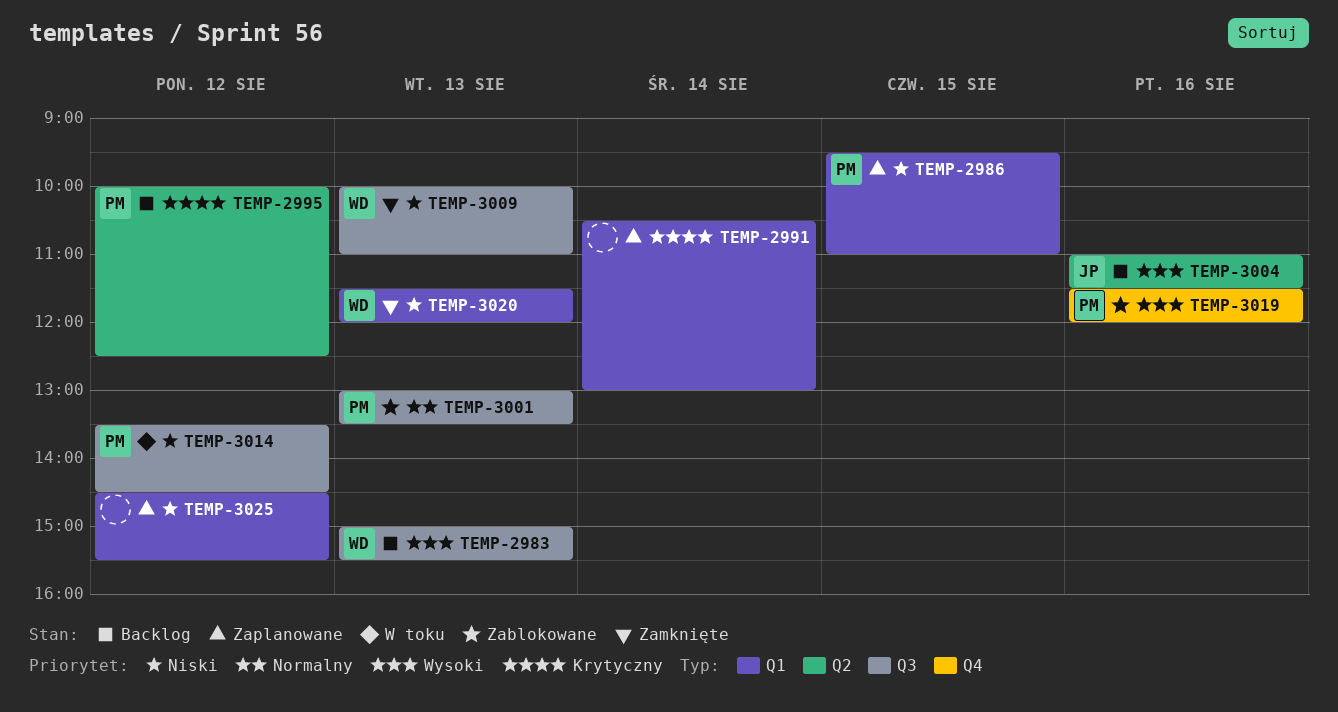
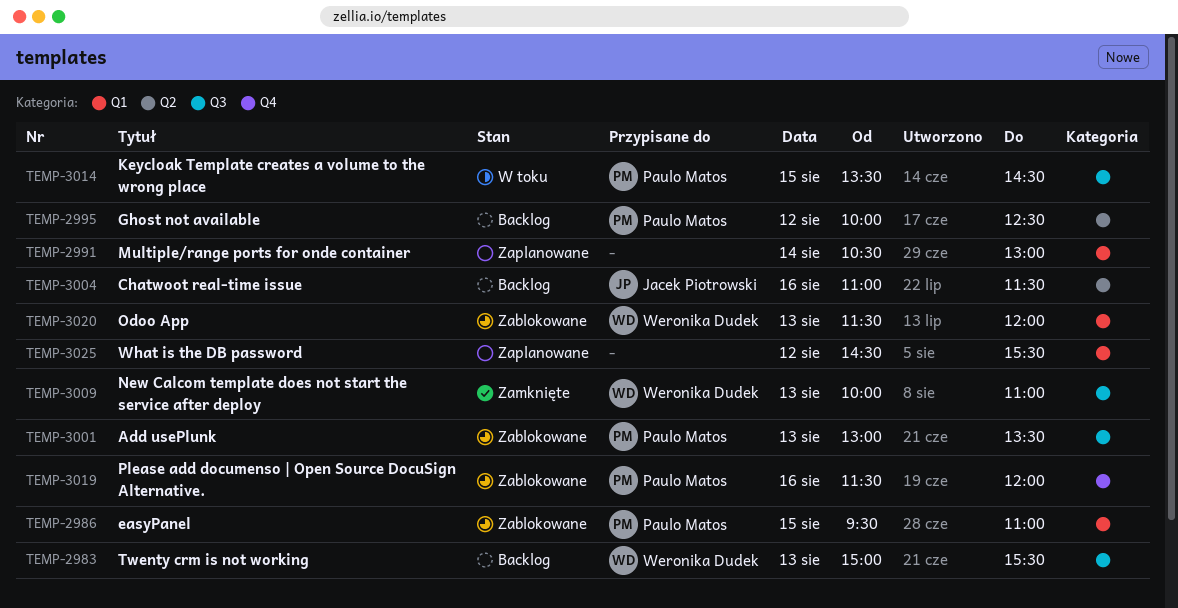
TEMP-2986, status: Zaplanowane -> Zablokowane
TEMP-3014, day: Aug 12 -> Aug 15
TEMP-3020, status: Zamknięte -> Zablokowane

